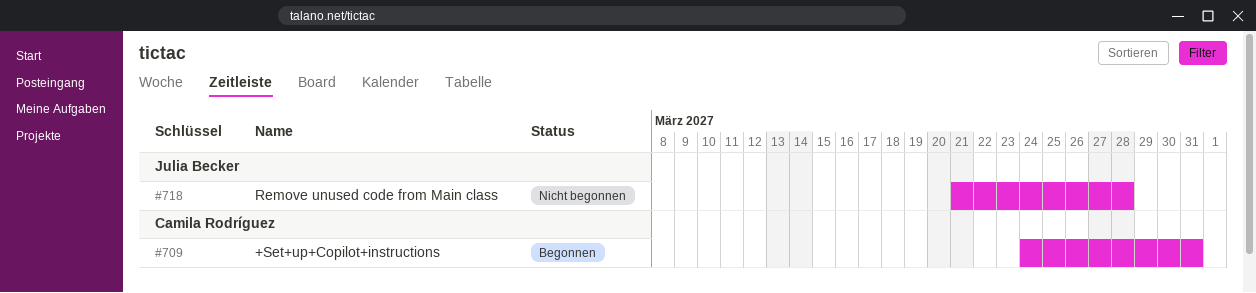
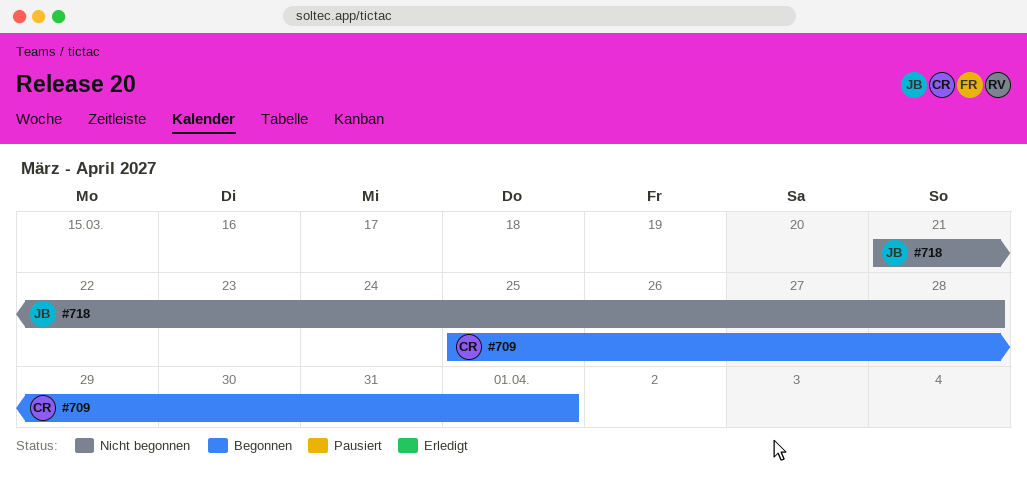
#709, start: Mar 24 -> Mar 25
#709, due: Mar 31 -> Apr 1

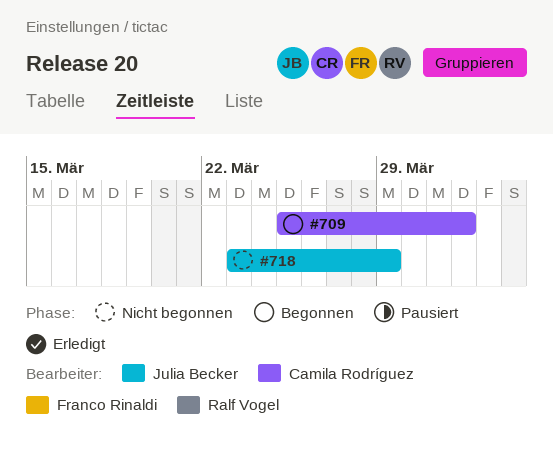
#718, start: Mar 21 -> Mar 23
#718, due: Mar 28 -> Mar 29

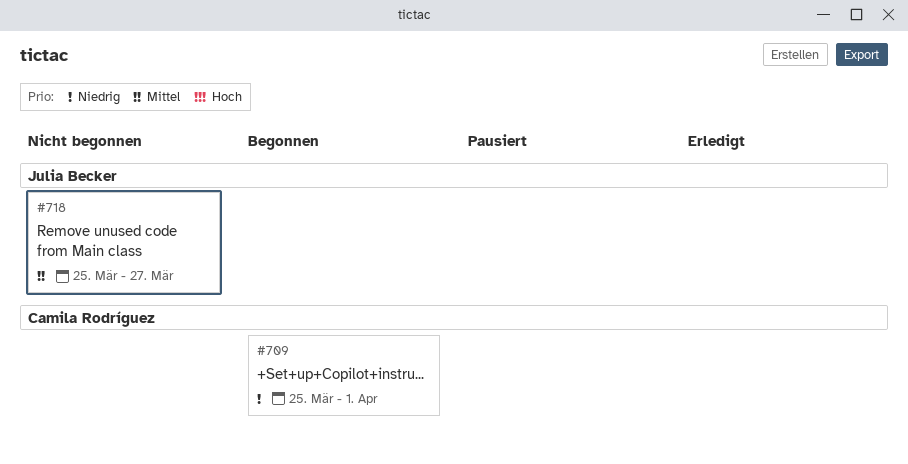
#718, start: Mar 23 -> Mar 25
#718, due: Mar 29 -> Mar 27

